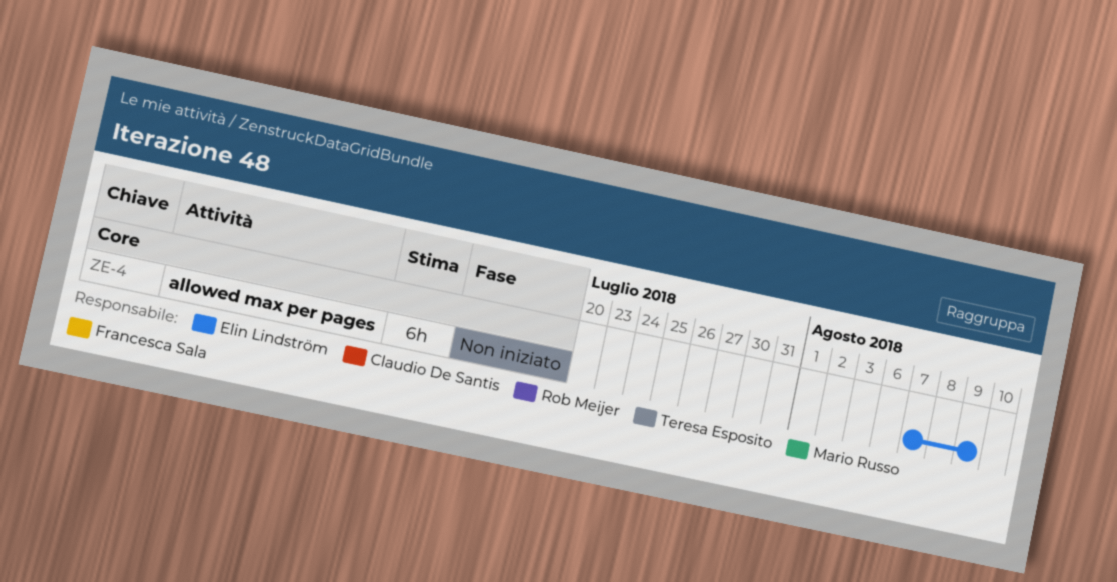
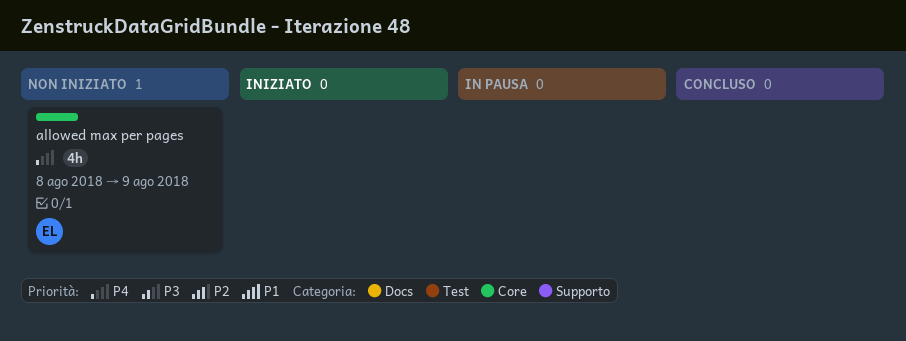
allowed max per pages, estimate: 6h -> 4h
allowed max per pages, start: Aug 7 -> Aug 8

